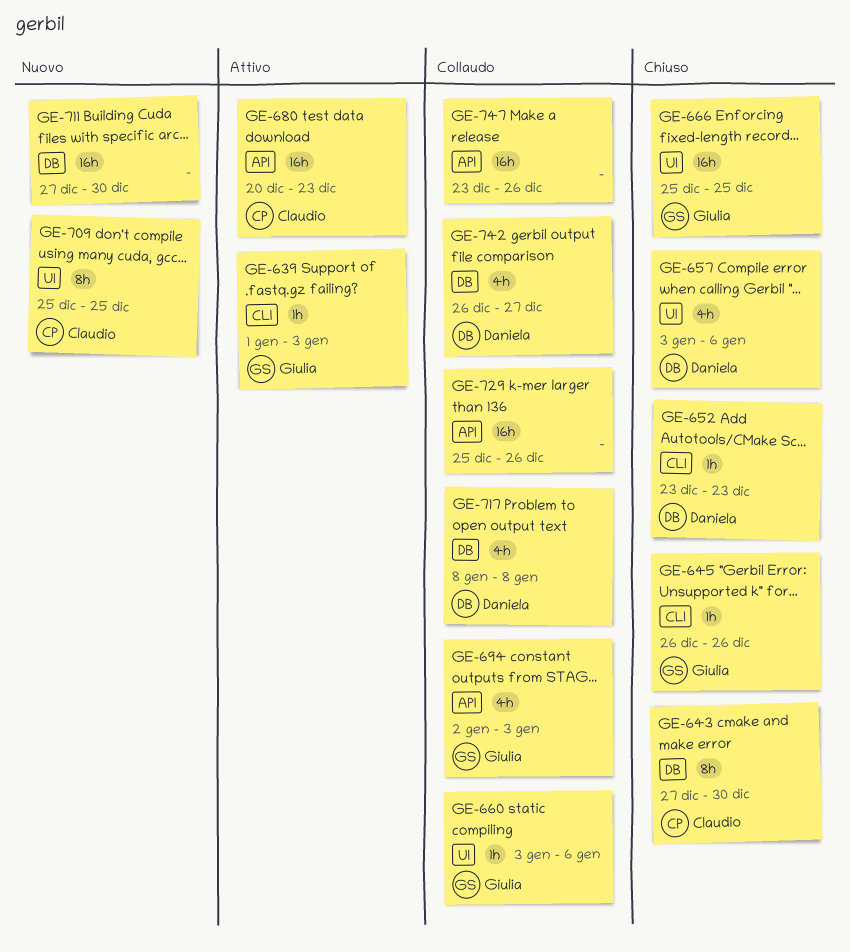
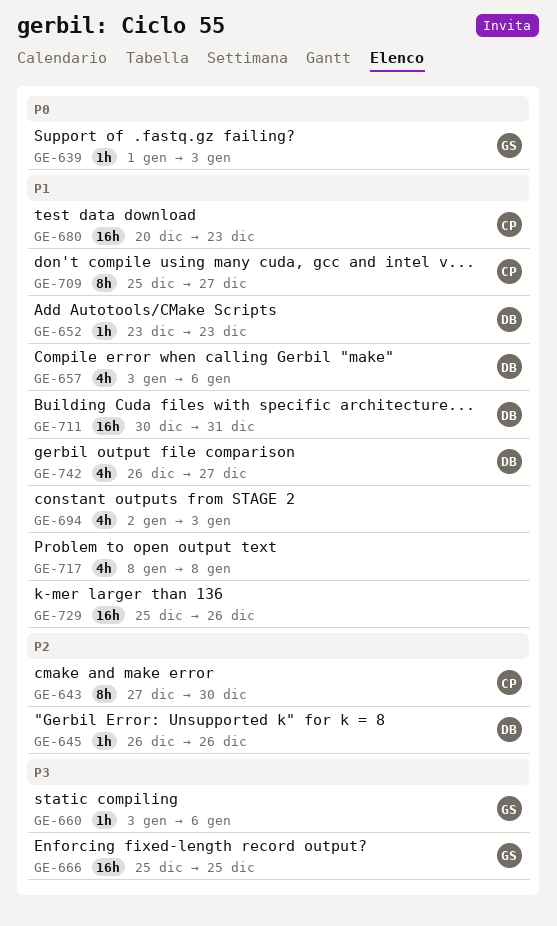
GE-645, owner: Giulia -> Daniela
GE-694, owner: Giulia -> none
GE-709, due: Dec 25 -> Dec 27
GE-711, owner: none -> Daniela
GE-711, start: Dec 27 -> Dec 30
GE-711, due: Dec 30 -> Dec 31
GE-717, owner: Daniela -> none
GE-747: present -> none

